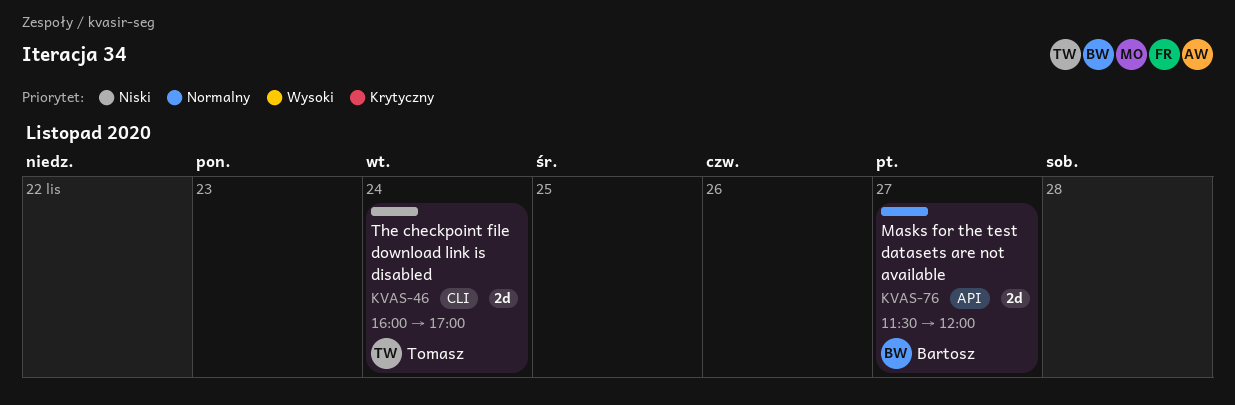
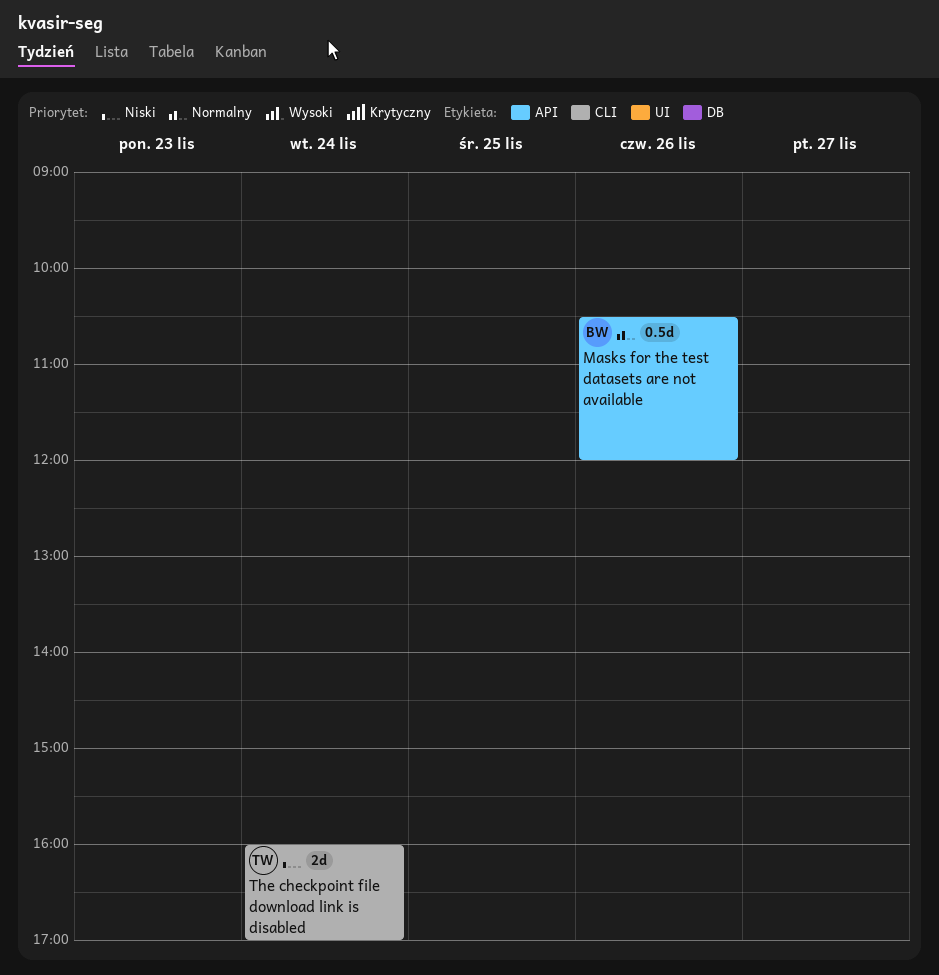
Masks for the test datasets are not available, estimate: 2d -> 0.5d
Masks for the test datasets are not available, day: Nov 27 -> Nov 26
Masks for the test datasets are not available, begins: 11:30 -> 10:30

